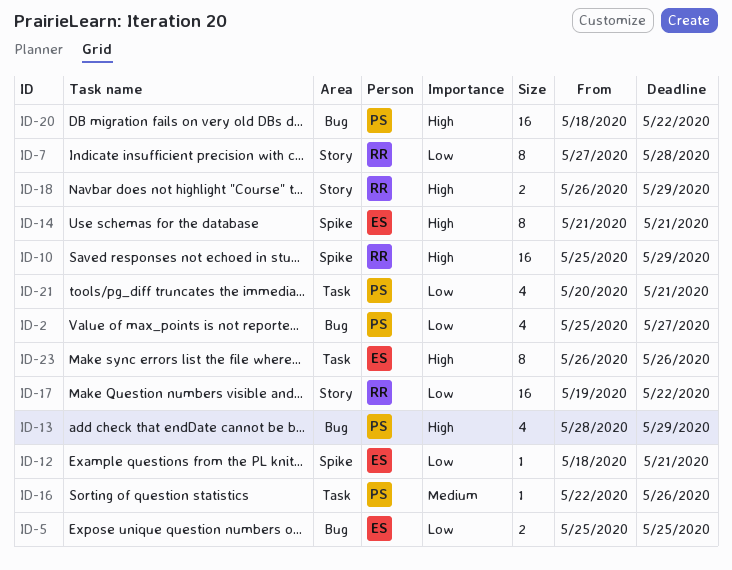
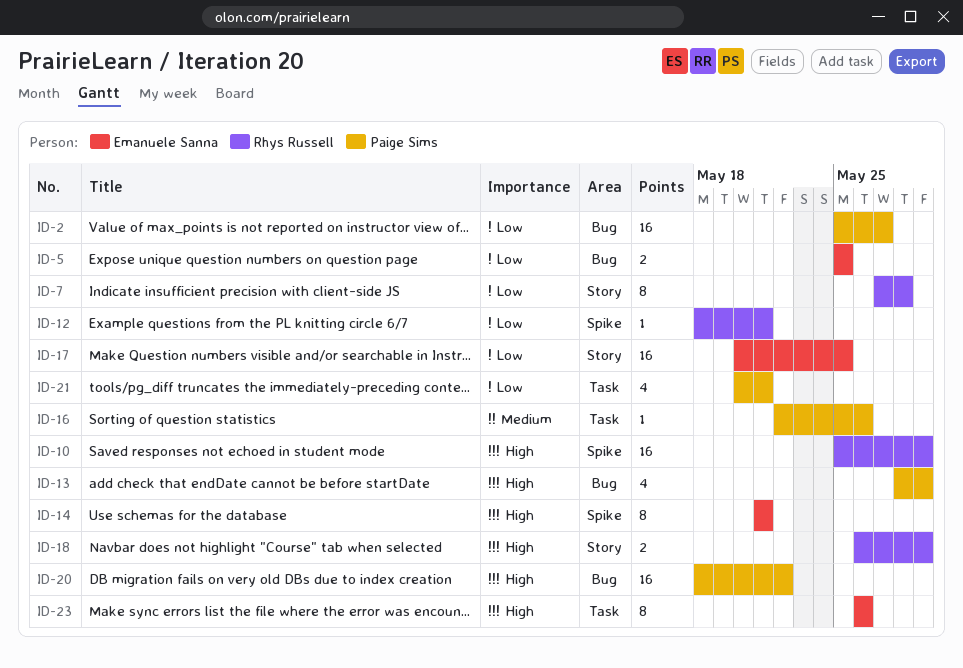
ID-2, estimate: 4 -> 16
ID-12, owner: Emanuele Sanna -> Rhys Russell
ID-17, owner: Rhys Russell -> Emanuele Sanna
ID-17, start: May 19 -> May 20
ID-17, due: May 22 -> May 25

